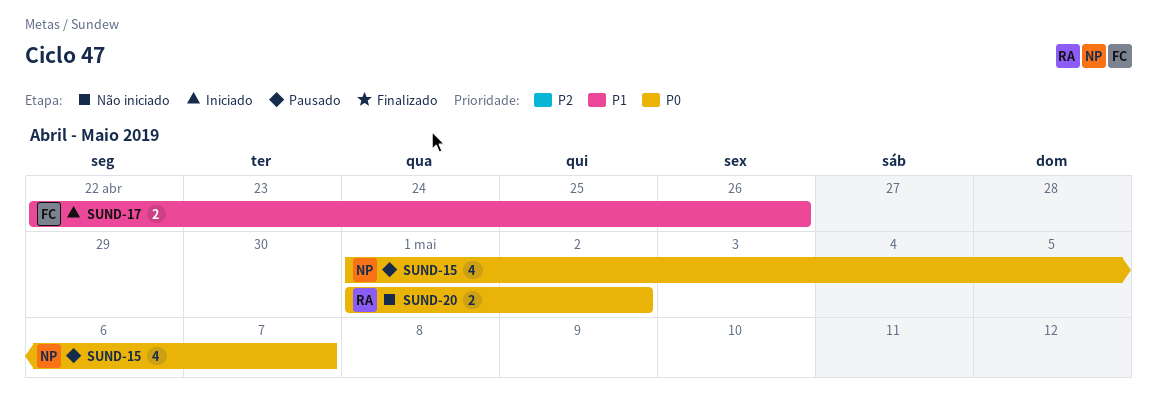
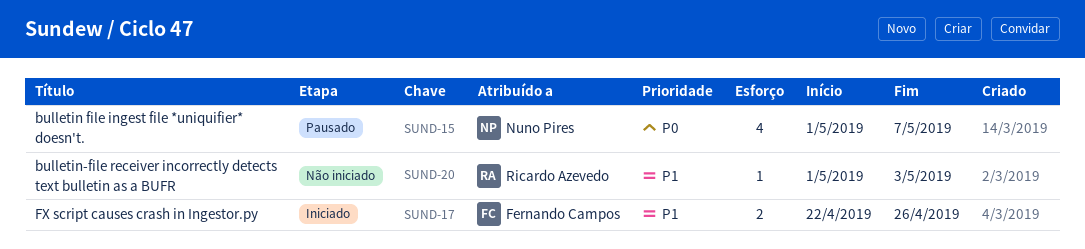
SUND-20, priority: P0 -> P1
SUND-20, estimate: 2 -> 1
SUND-20, due: May 2 -> May 3

